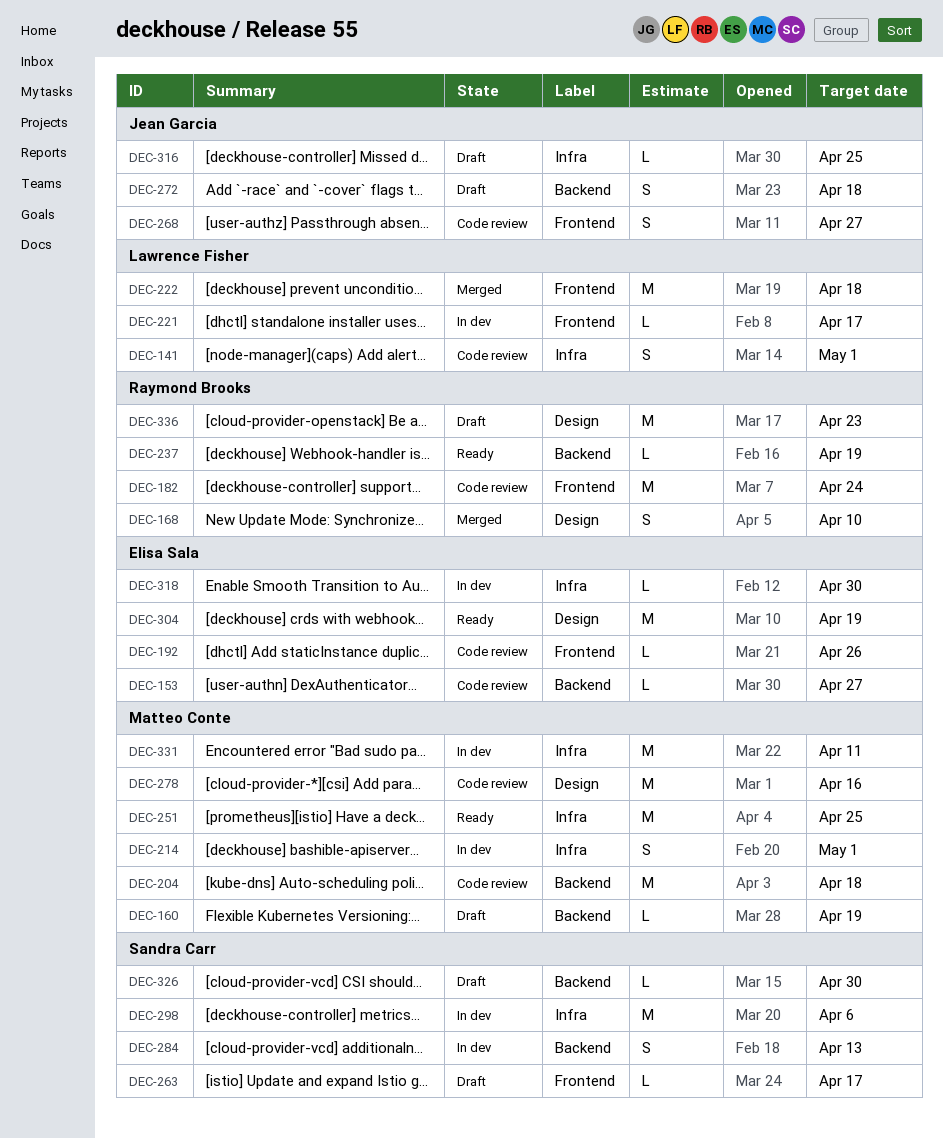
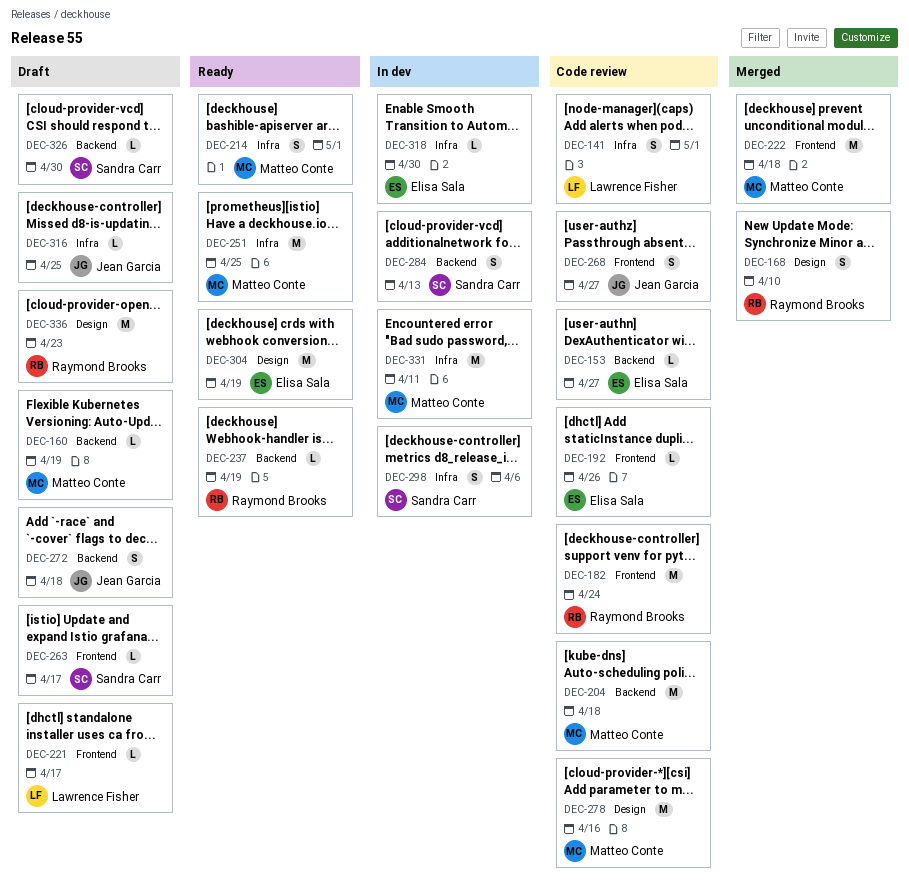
DEC-214, status: In dev -> Ready
DEC-221, status: In dev -> Draft
DEC-222, owner: Lawrence Fisher -> Matteo Conte
DEC-298, estimate: M -> S

